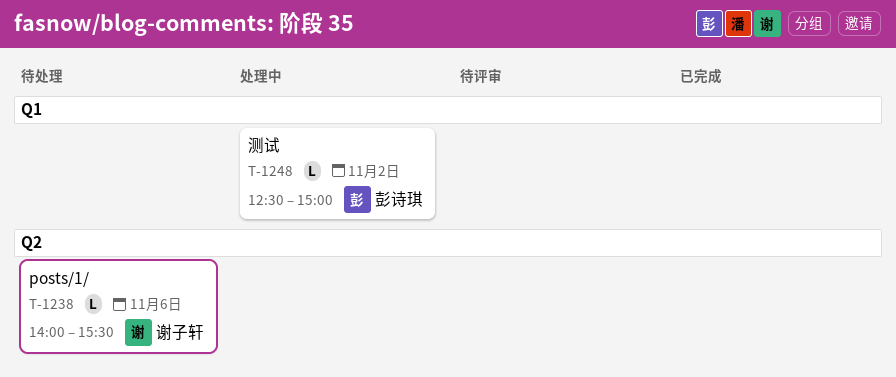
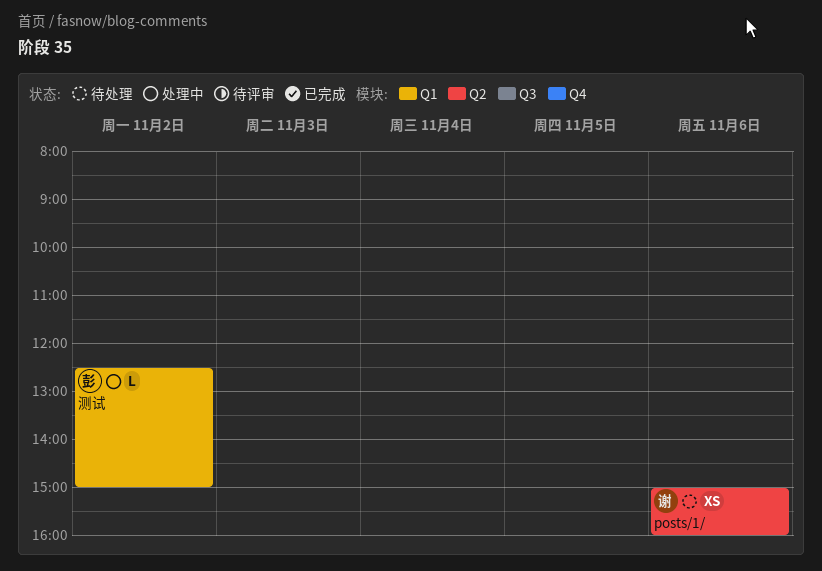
posts/1/, estimate: L -> XS
posts/1/, begins: 14:00 -> 15:00
posts/1/, ends: 15:30 -> 16:00

